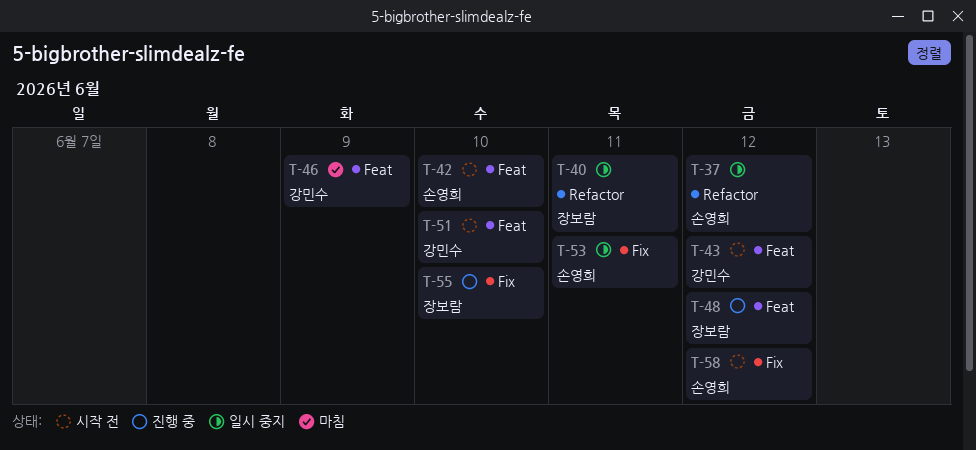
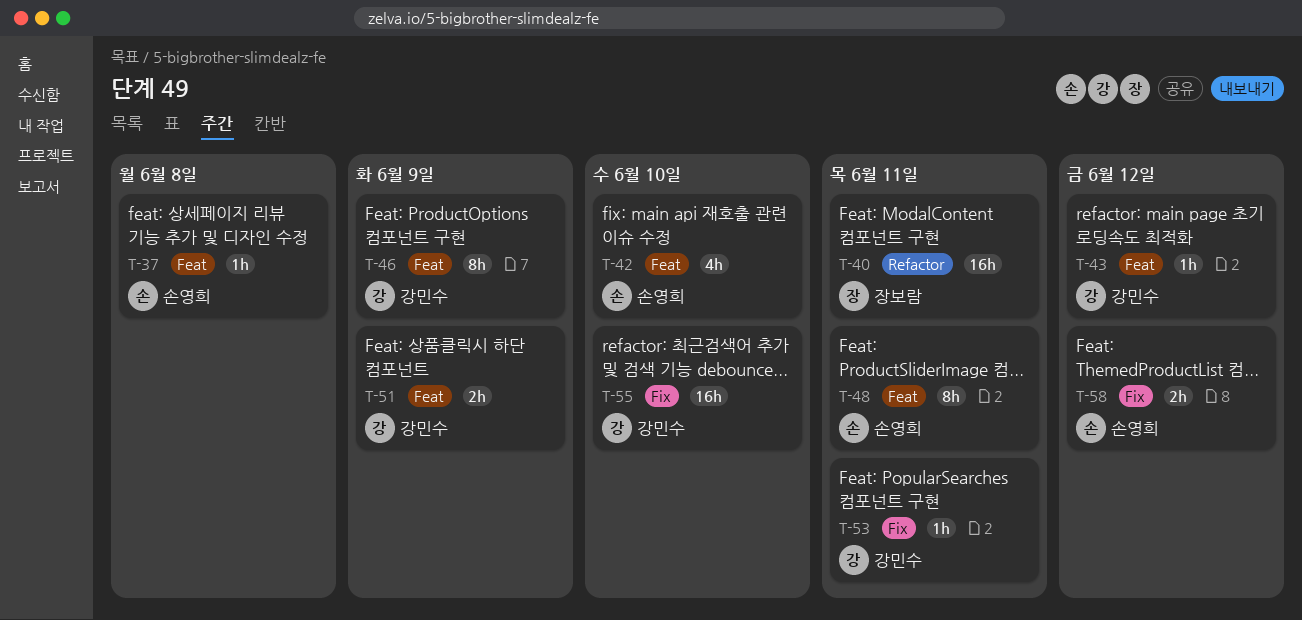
T-37, label: Refactor -> Feat
T-37, due: Jun 12 -> Jun 8
T-48, owner: 장보람 -> 손영희
T-48, due: Jun 12 -> Jun 11
T-51, due: Jun 10 -> Jun 9
T-53, owner: 손영희 -> 강민수
T-55, owner: 장보람 -> 강민수

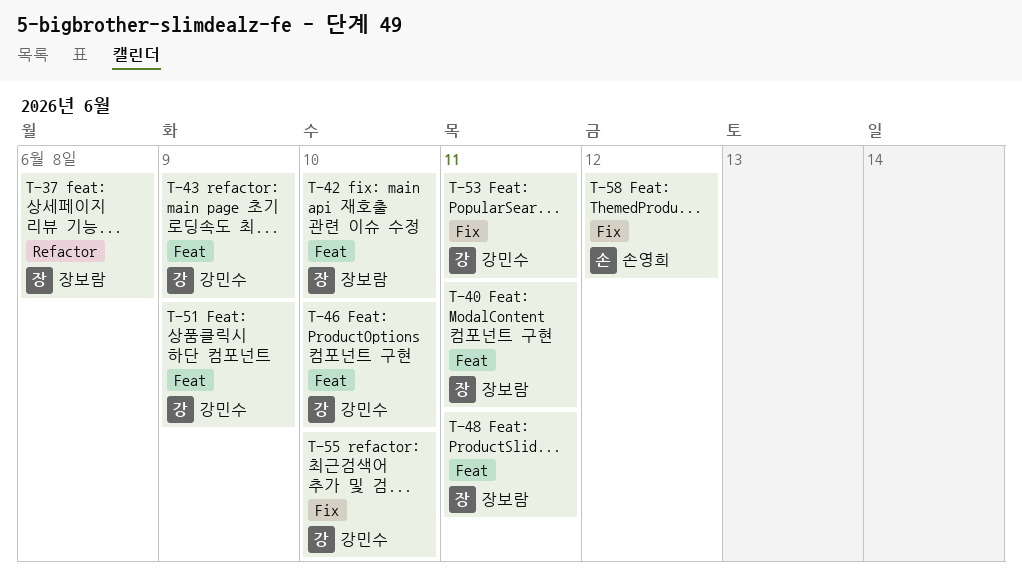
T-37, owner: 손영희 -> 장보람
T-37, label: Feat -> Refactor
T-40, label: Refactor -> Feat
T-42, owner: 손영희 -> 장보람
T-43, due: Jun 12 -> Jun 9
T-46, due: Jun 9 -> Jun 10
T-48, owner: 손영희 -> 장보람

